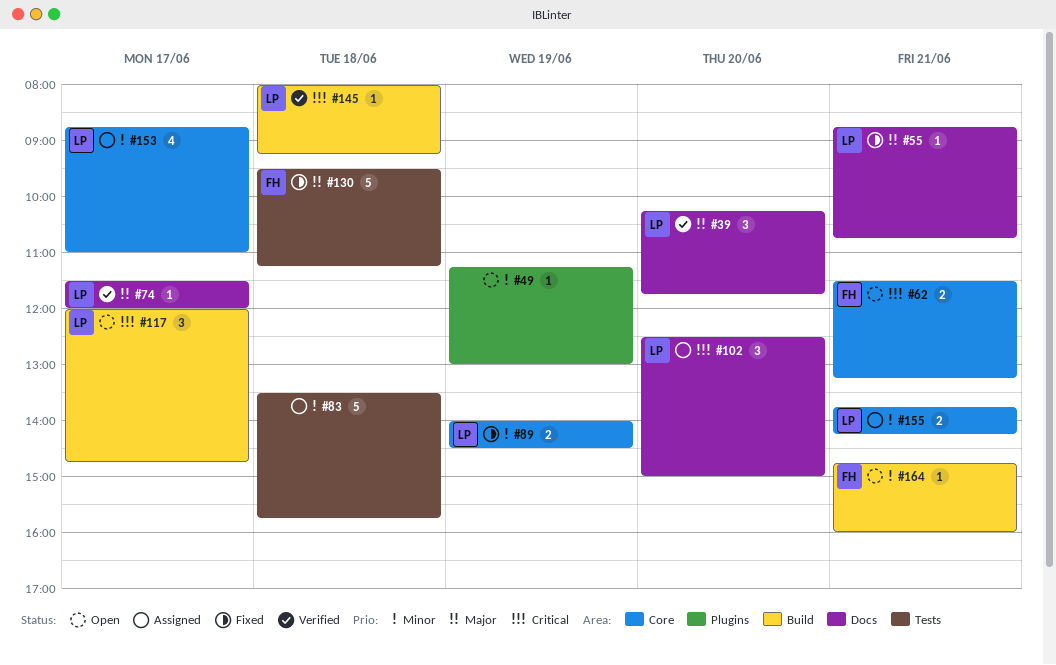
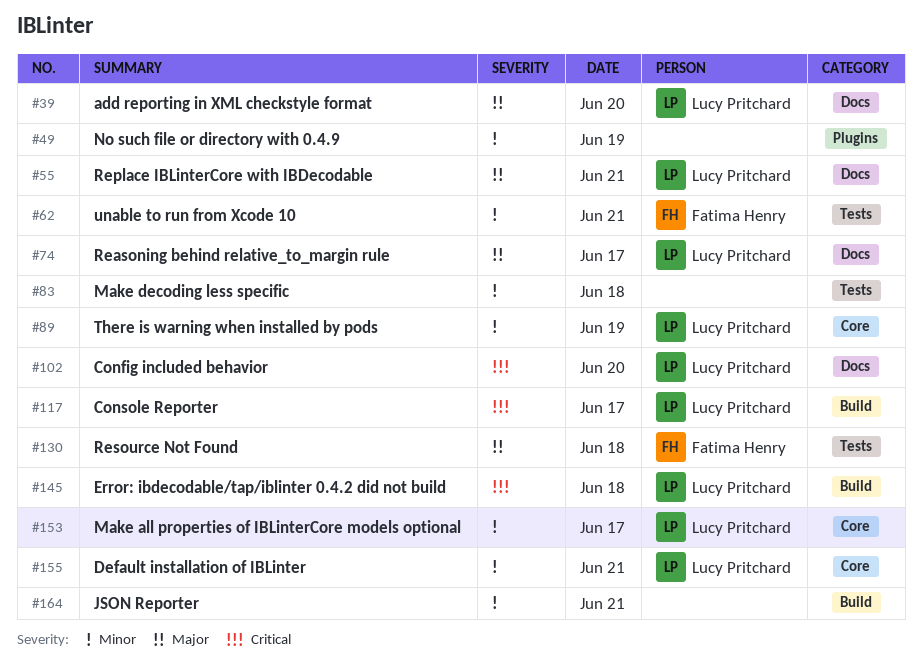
#62, priority: Critical -> Minor
#62, label: Core -> Tests
#164, owner: Fatima Henry -> none

